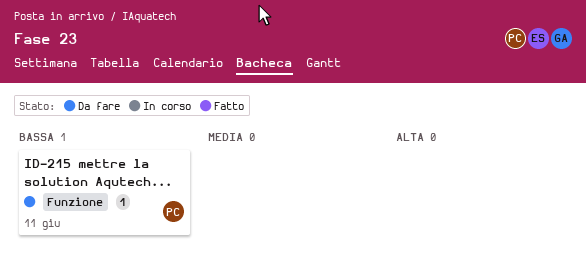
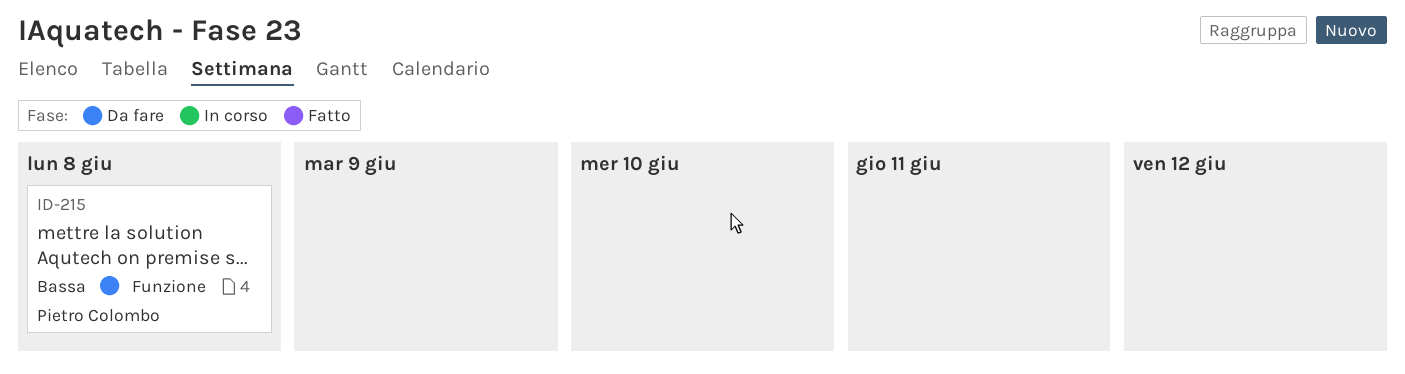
ID-215, due: Jun 11 -> Jun 8

